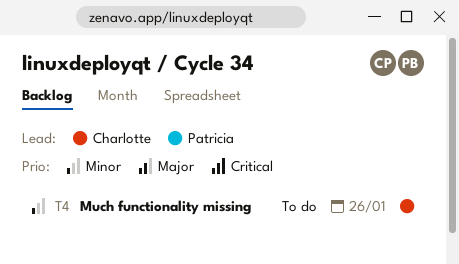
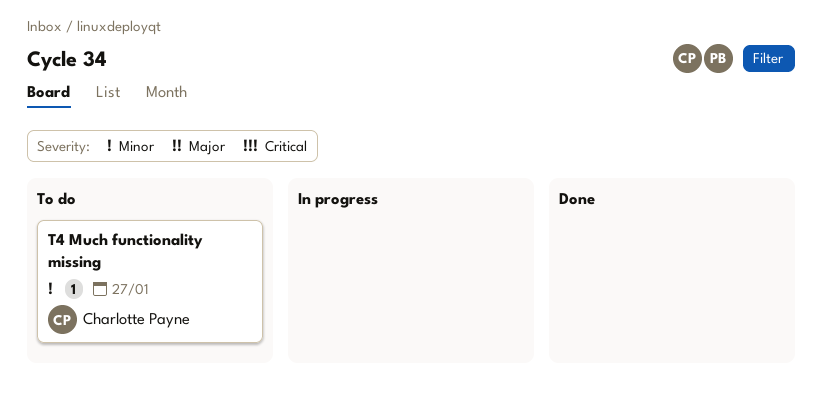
T4, due: Jan 26 -> Jan 27

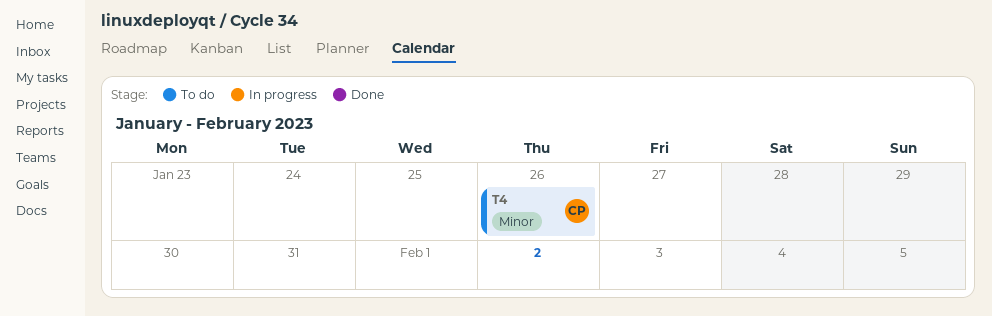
T4, due: Jan 27 -> Jan 26

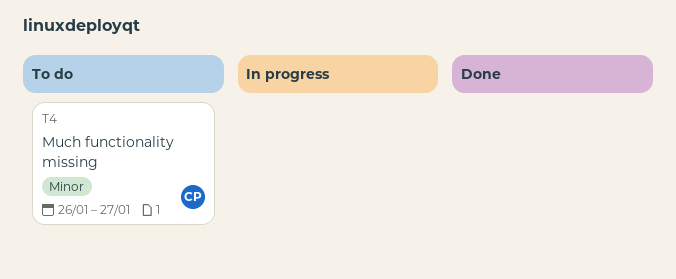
T4, due: Jan 26 -> Jan 27

